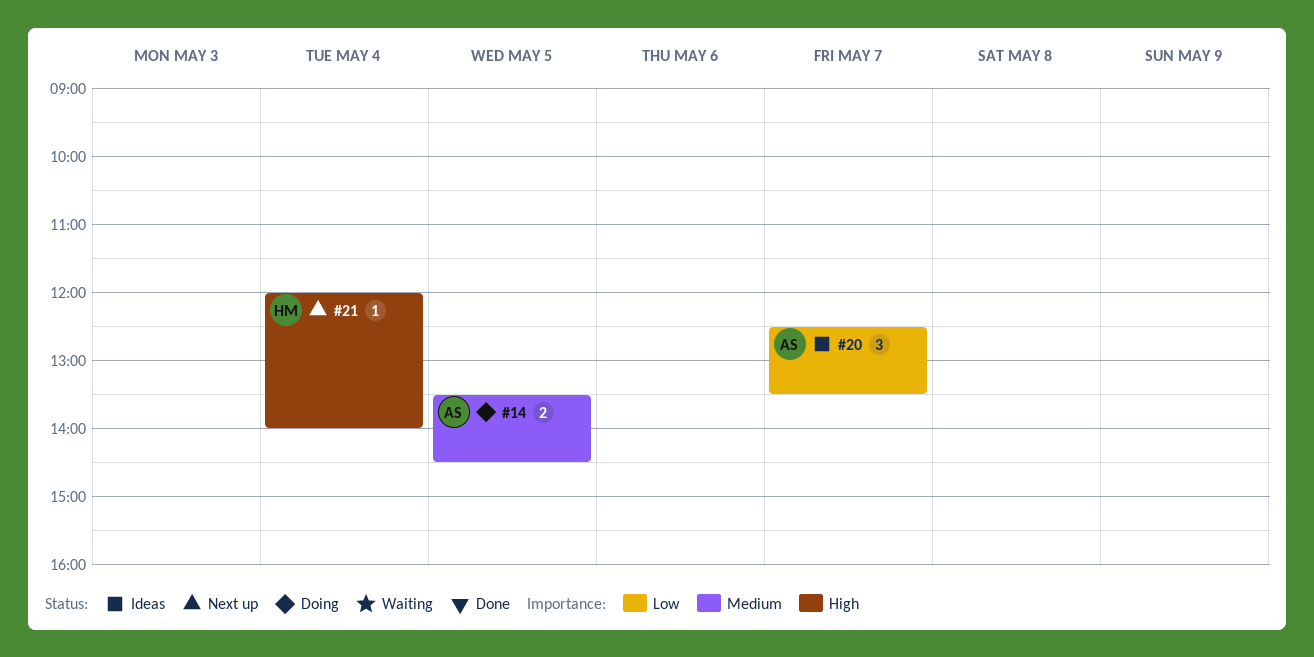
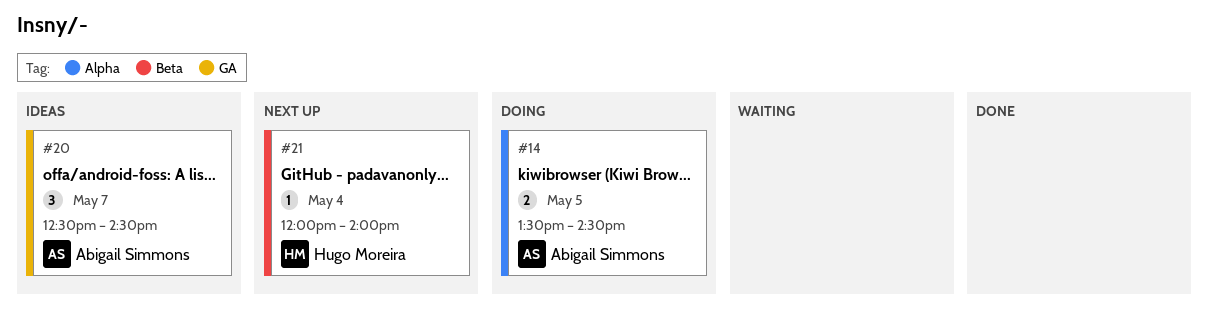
#20, ends: 13:30 -> 14:30

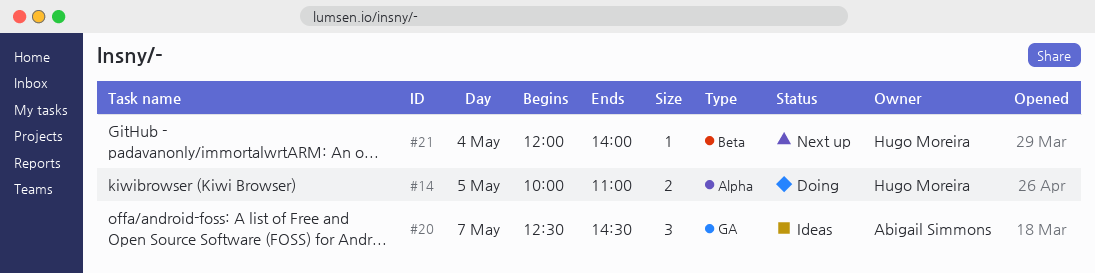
#14, owner: Abigail Simmons -> Hugo Moreira
#14, begins: 13:30 -> 10:00
#14, ends: 14:30 -> 11:00

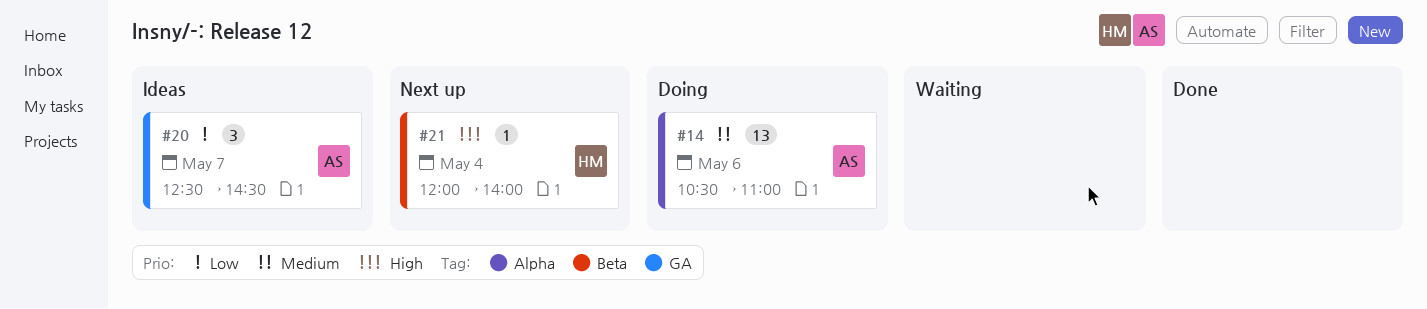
#14, owner: Hugo Moreira -> Abigail Simmons
#14, estimate: 2 -> 13
#14, day: May 5 -> May 6
#14, begins: 10:00 -> 10:30

